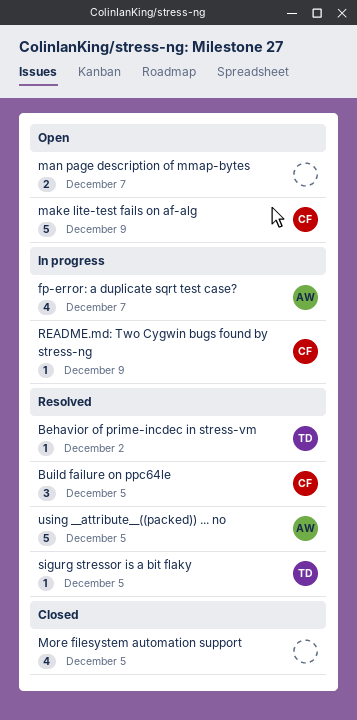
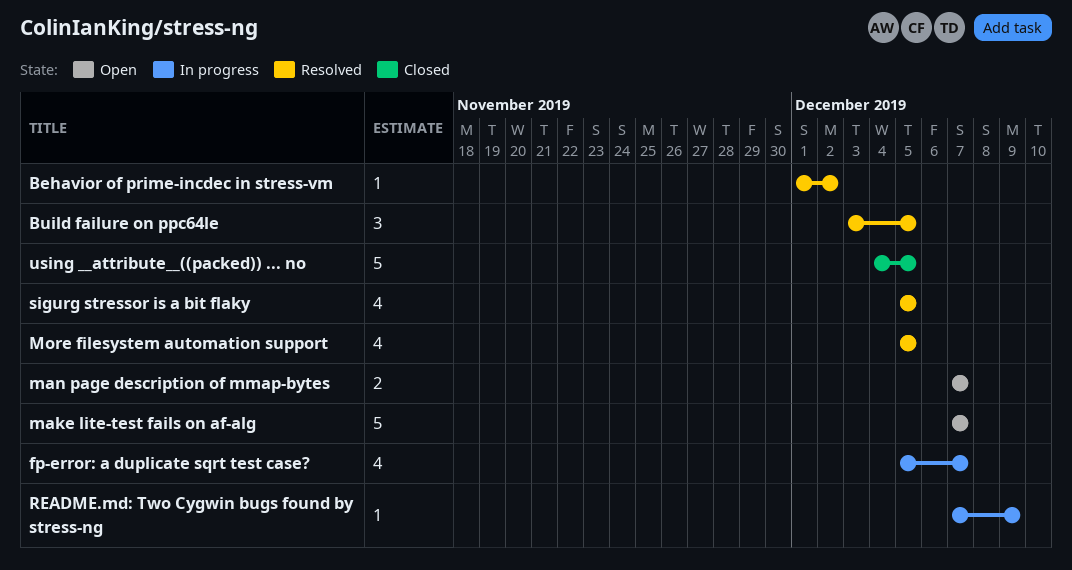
make lite-test fails on af-alg, due: Dec 9 -> Dec 7
More filesystem automation support, status: Closed -> Resolved
sigurg stressor is a bit flaky, estimate: 1 -> 4
using __attribute__((packed)) ... no, status: Resolved -> Closed

